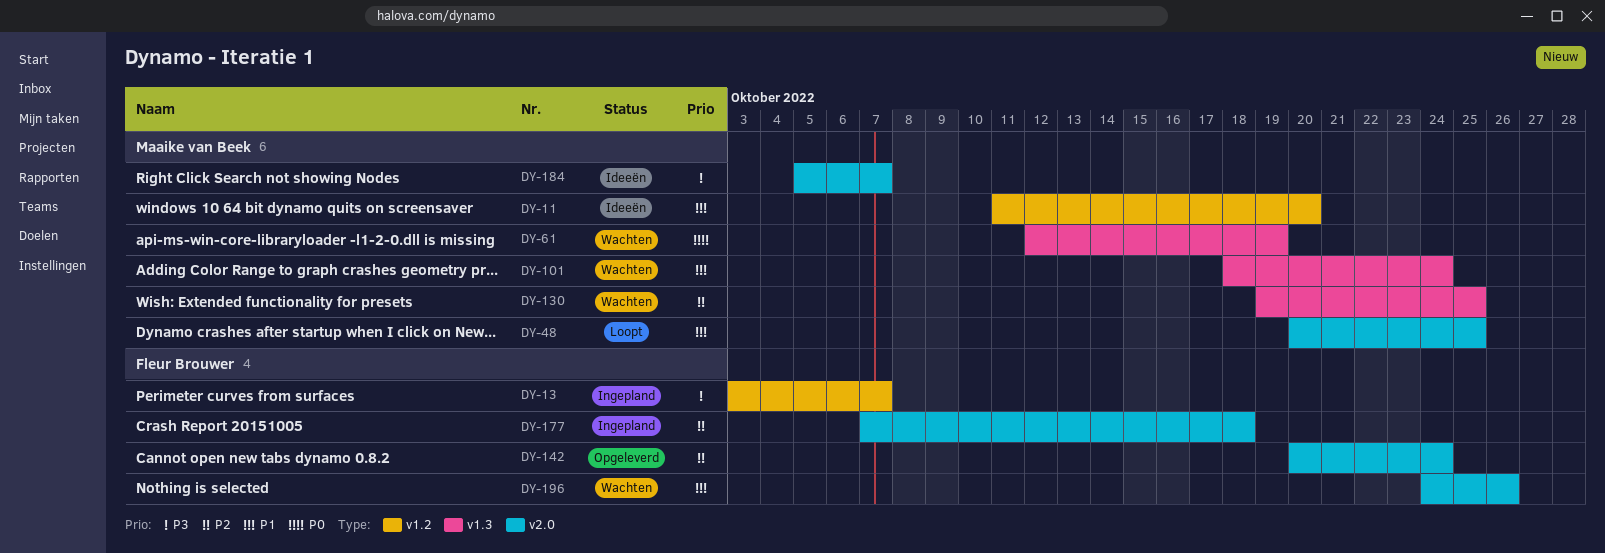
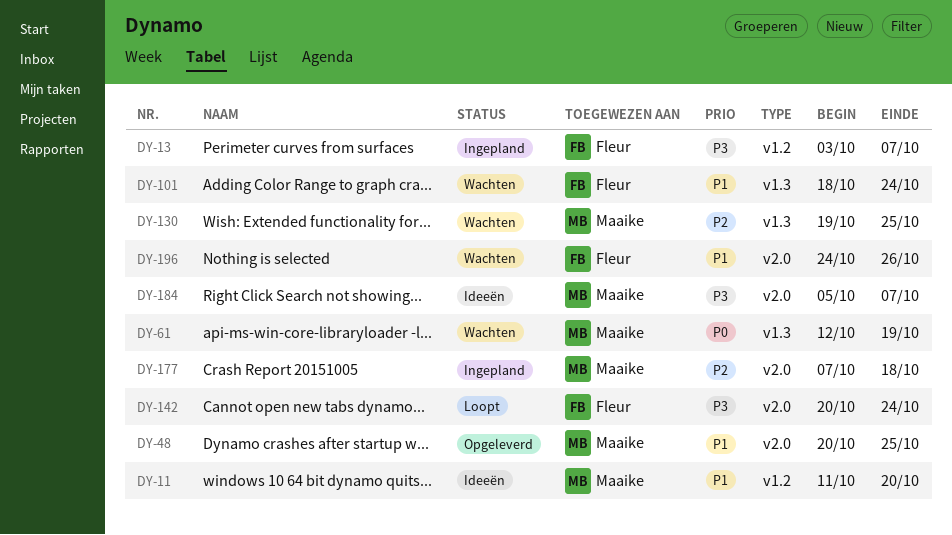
DY-48, status: Loopt -> Opgeleverd
DY-101, owner: Maaike van Beek -> Fleur Brouwer
DY-142, status: Opgeleverd -> Loopt
DY-142, priority: P2 -> P3
DY-177, owner: Fleur Brouwer -> Maaike van Beek

